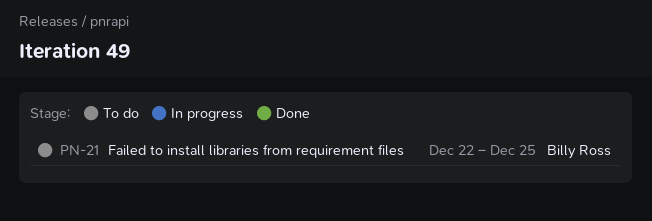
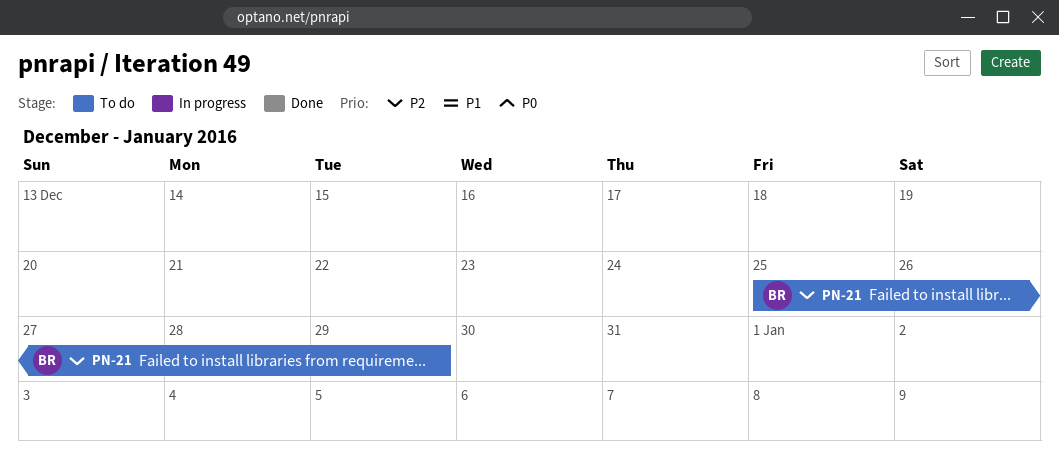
PN-21, start: Dec 22 -> Dec 25
PN-21, due: Dec 25 -> Dec 29

